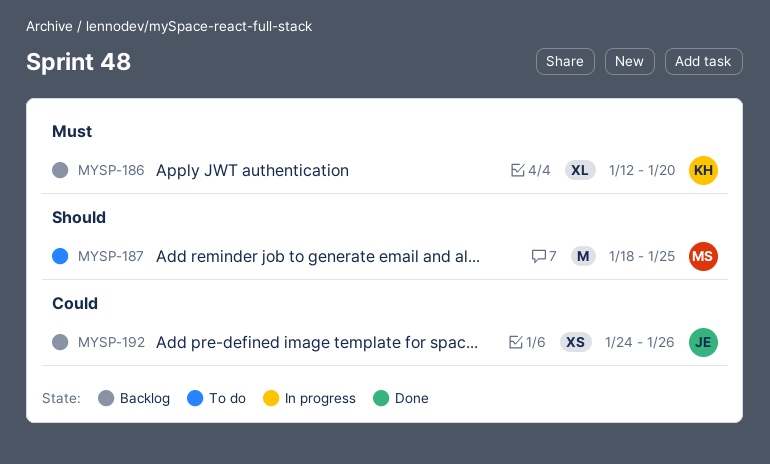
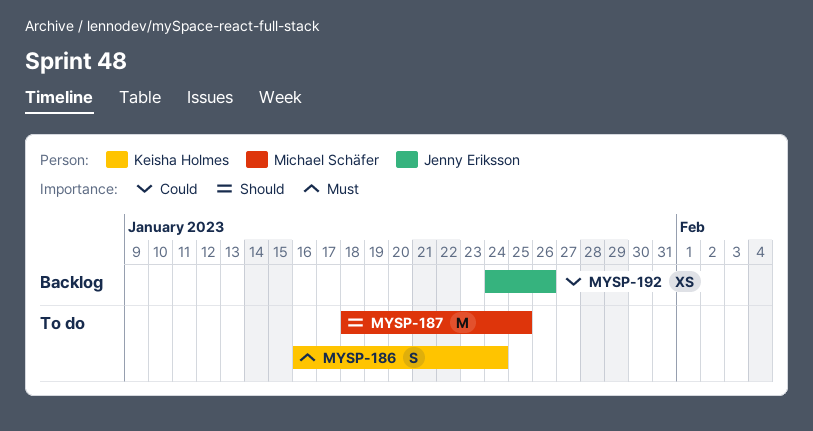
MYSP-186, status: Backlog -> To do
MYSP-186, estimate: XL -> S
MYSP-186, start: Jan 12 -> Jan 16
MYSP-186, due: Jan 20 -> Jan 24

